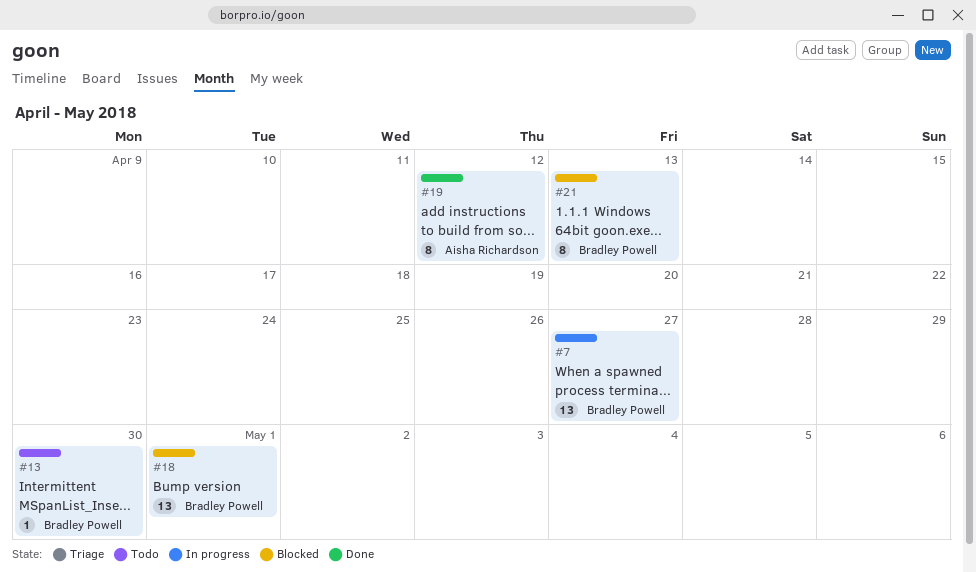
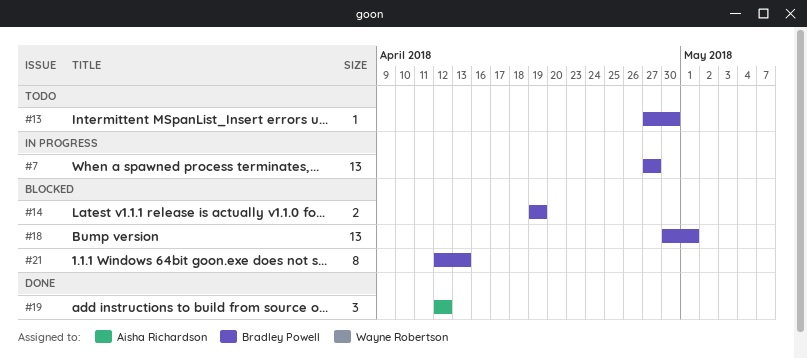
#14: none -> present
#19, estimate: 8 -> 3

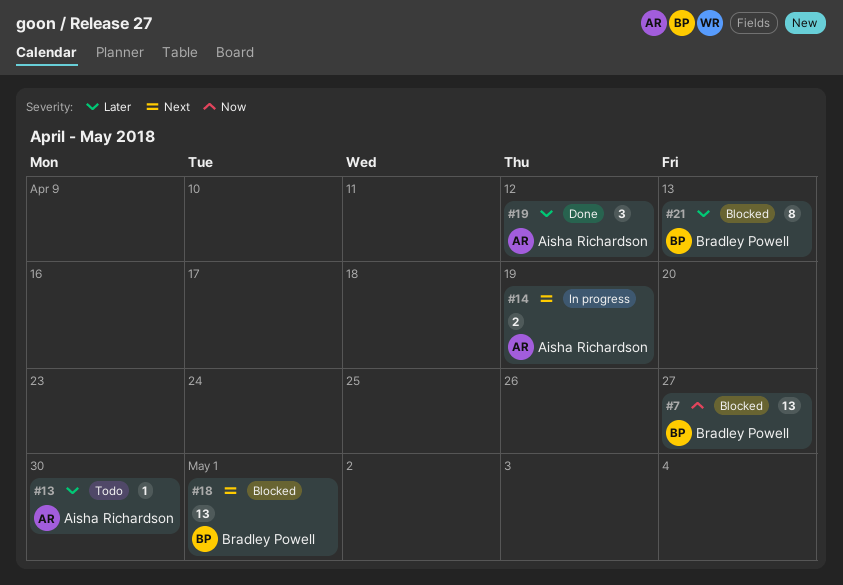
#7, status: In progress -> Blocked
#13, owner: Bradley Powell -> Aisha Richardson
#14, status: Blocked -> In progress
#14, owner: Bradley Powell -> Aisha Richardson

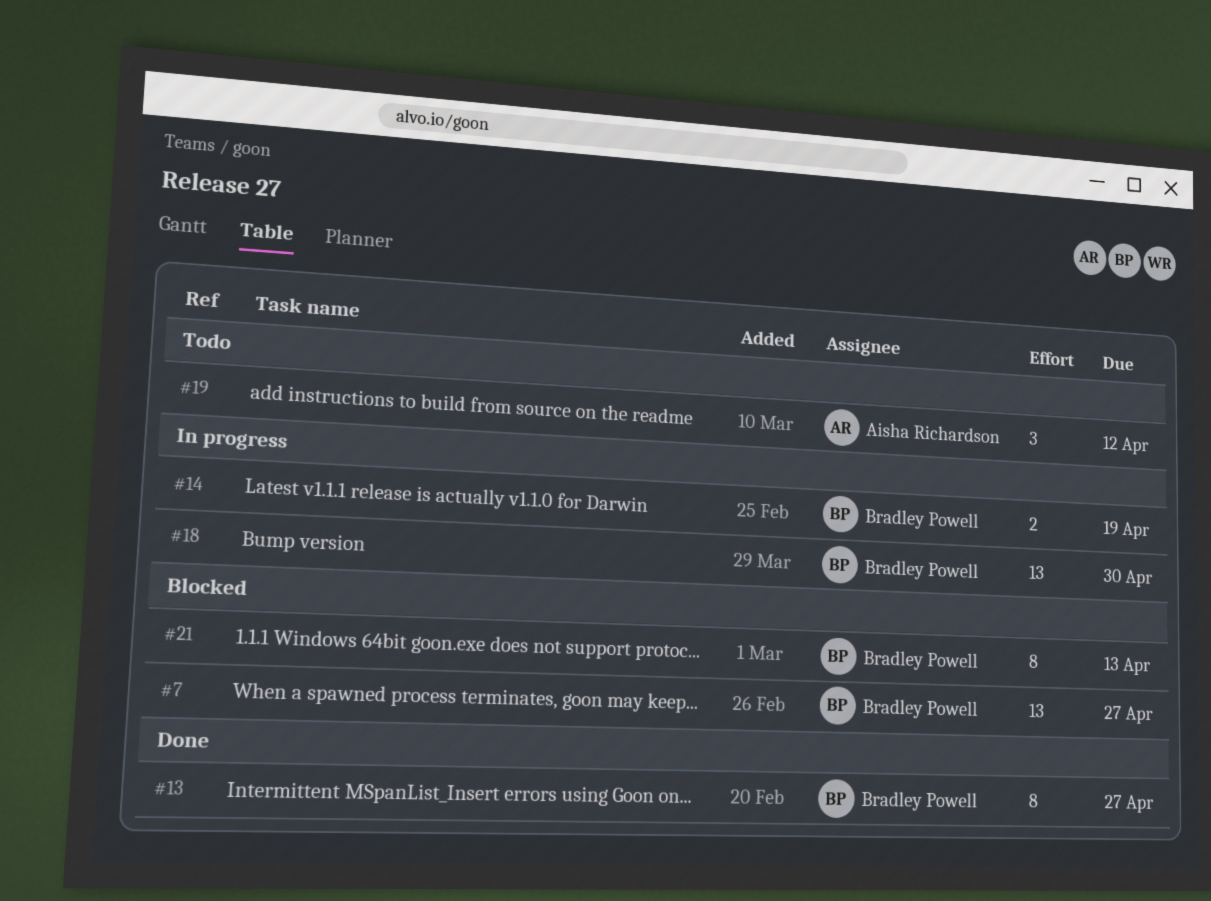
#13, status: Todo -> Done
#13, owner: Aisha Richardson -> Bradley Powell
#13, estimate: 1 -> 8
#13, due: Apr 30 -> Apr 27
#14, owner: Aisha Richardson -> Bradley Powell
#18, status: Blocked -> In progress
#18, due: May 1 -> Apr 30
#19, status: Done -> Todo

